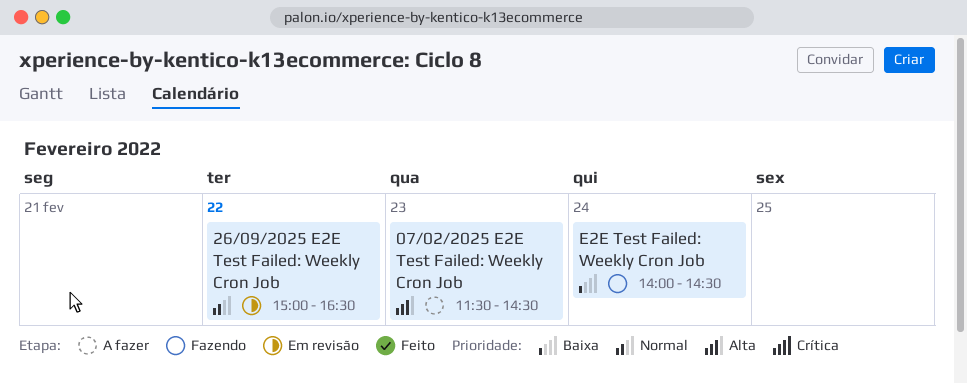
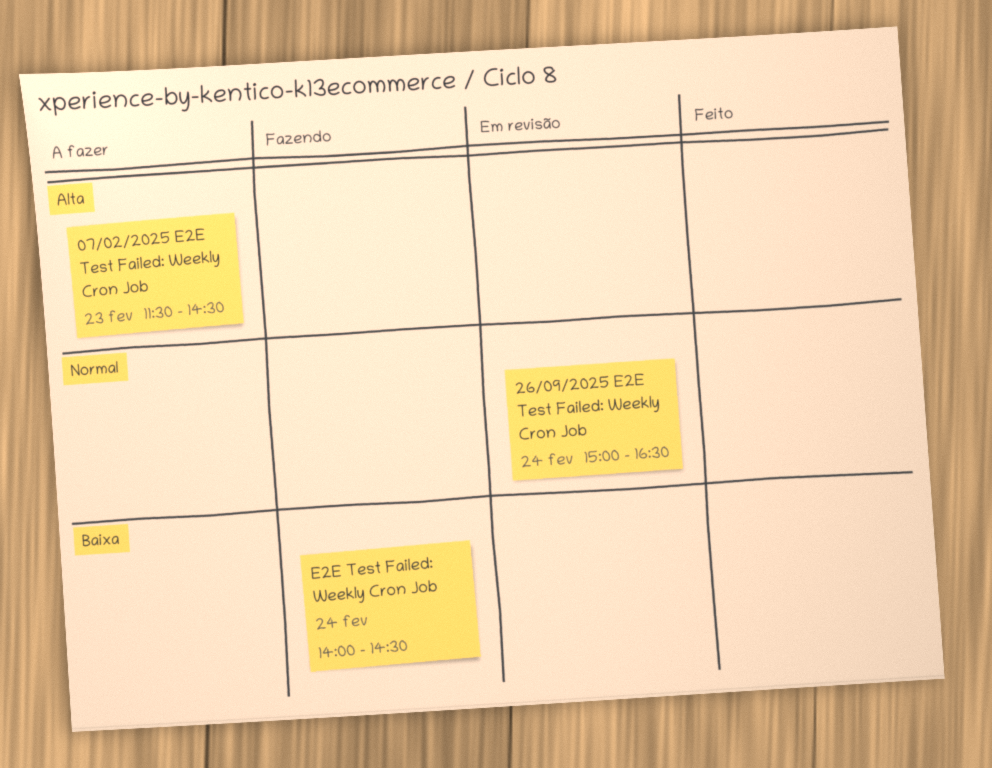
26/09/2025 E2E Test Failed: Weekly Cron Job, day: Feb 22 -> Feb 24

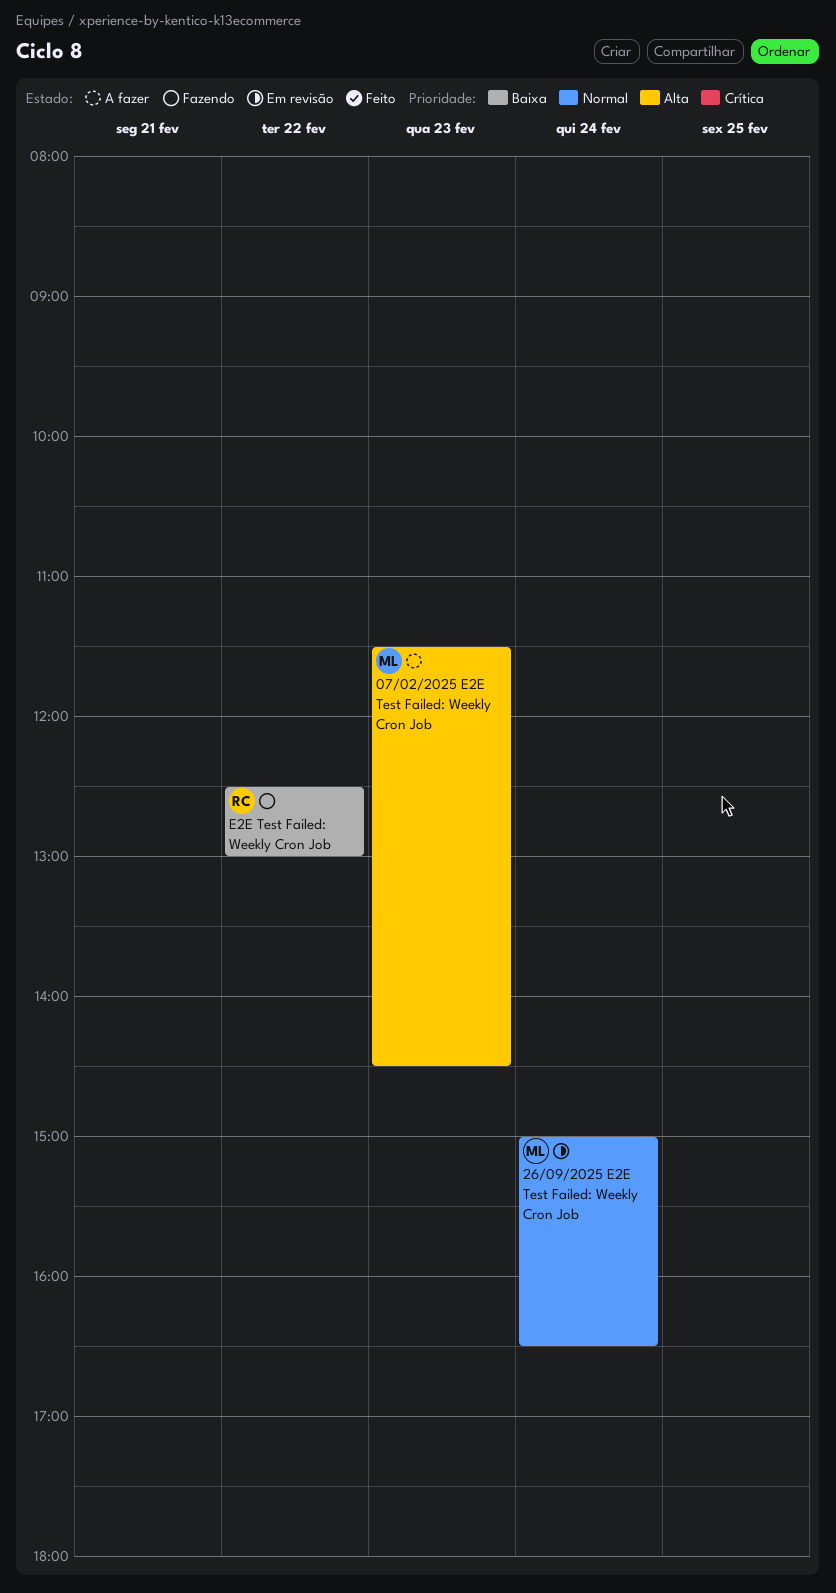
E2E Test Failed: Weekly Cron Job, day: Feb 24 -> Feb 22
E2E Test Failed: Weekly Cron Job, begins: 14:00 -> 12:30
E2E Test Failed: Weekly Cron Job, ends: 14:30 -> 13:00

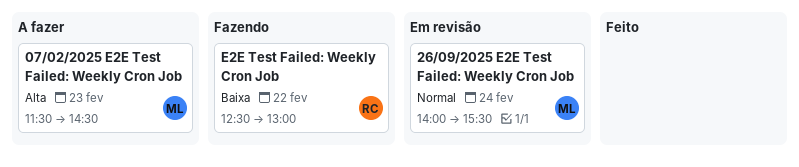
26/09/2025 E2E Test Failed: Weekly Cron Job, begins: 15:00 -> 14:00
26/09/2025 E2E Test Failed: Weekly Cron Job, ends: 16:30 -> 15:30

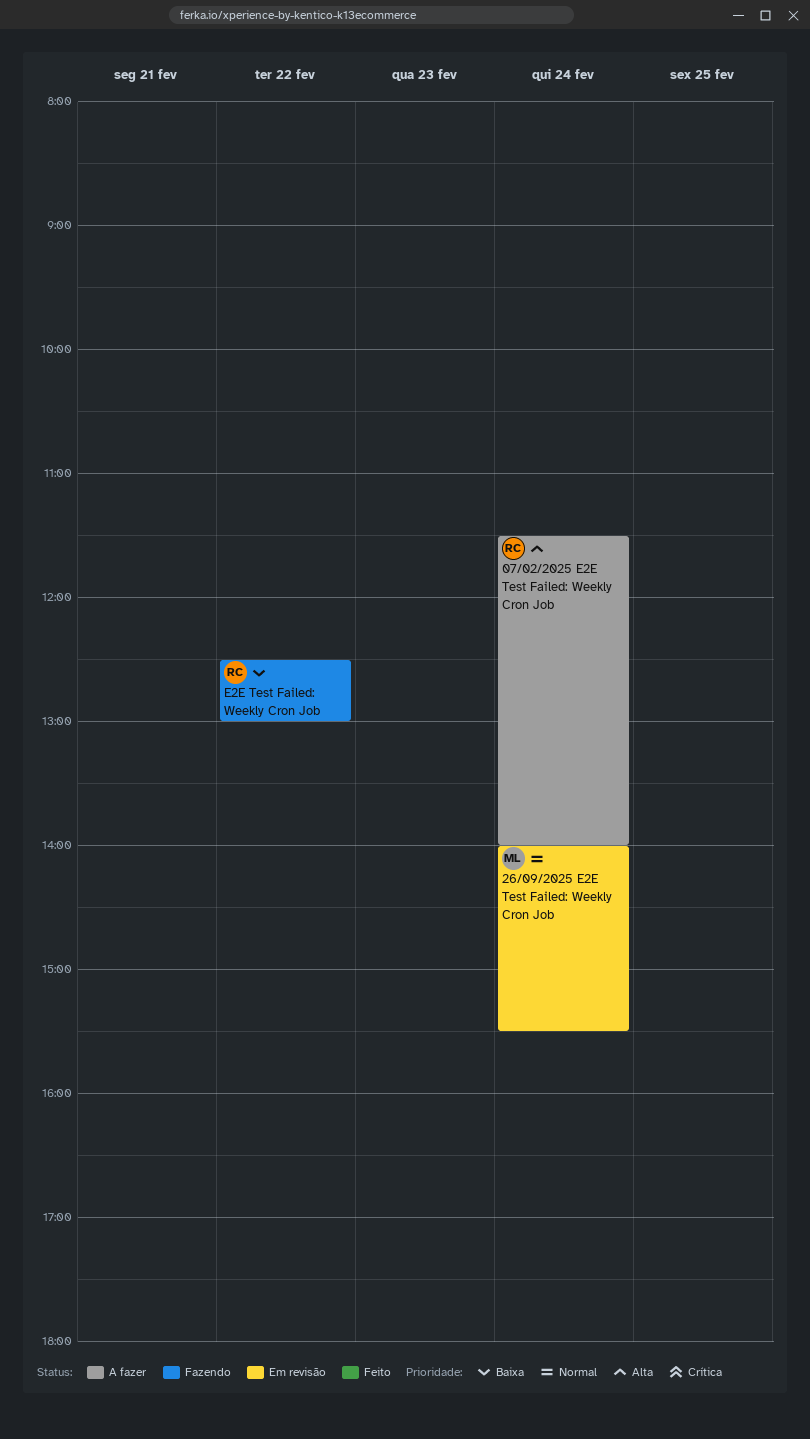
07/02/2025 E2E Test Failed: Weekly Cron Job, owner: ML -> RC
07/02/2025 E2E Test Failed: Weekly Cron Job, day: Feb 23 -> Feb 24
07/02/2025 E2E Test Failed: Weekly Cron Job, ends: 14:30 -> 14:00

